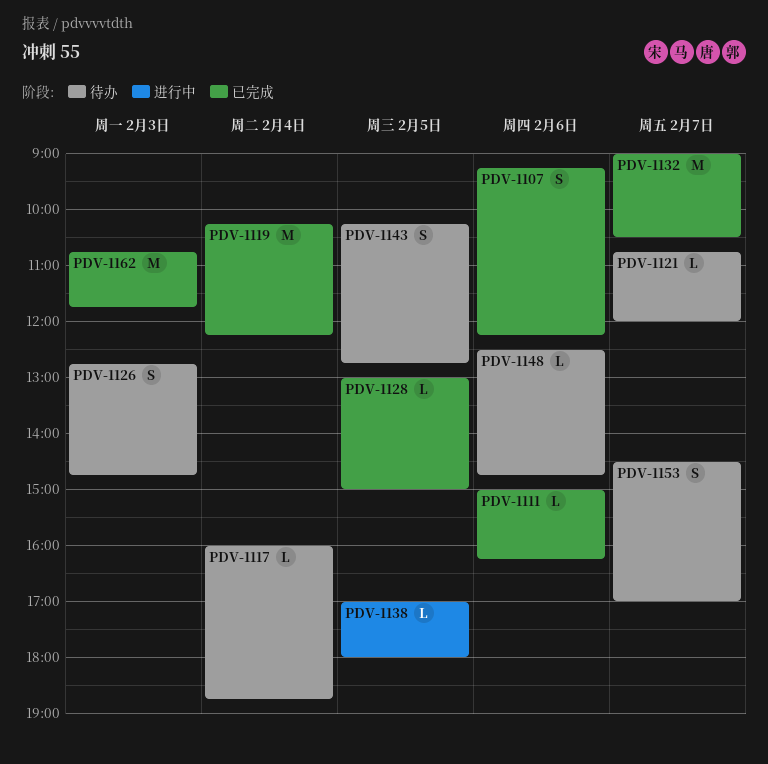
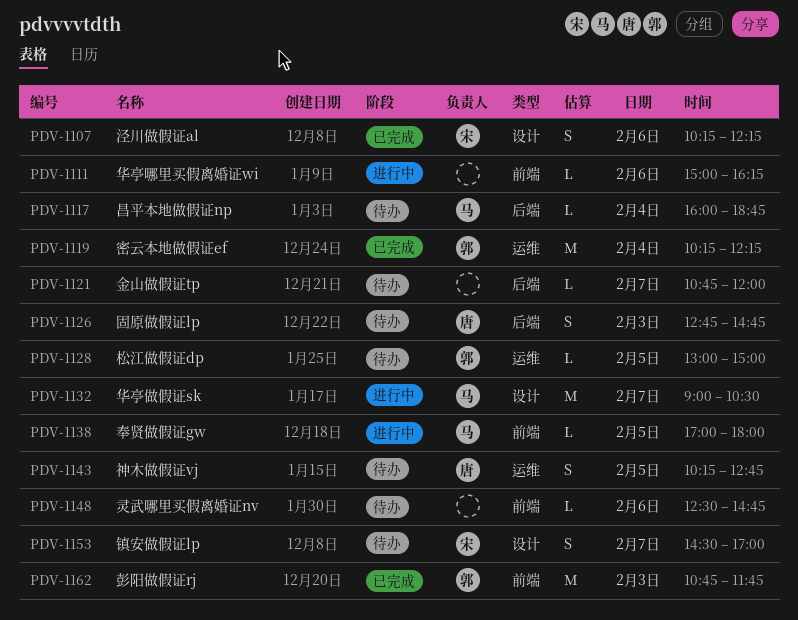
PDV-1107, begins: 09:15 -> 10:15
PDV-1111, status: 已完成 -> 进行中
PDV-1128, status: 已完成 -> 待办
PDV-1132, status: 已完成 -> 进行中

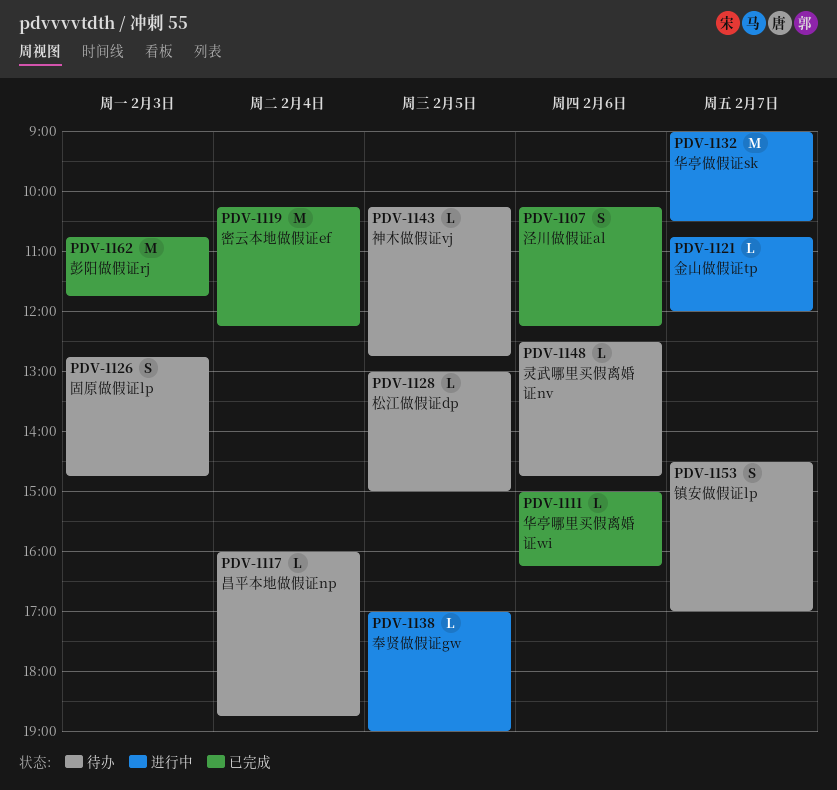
PDV-1111, status: 进行中 -> 已完成
PDV-1121, status: 待办 -> 进行中
PDV-1138, ends: 18:00 -> 19:00
PDV-1143, estimate: S -> L

